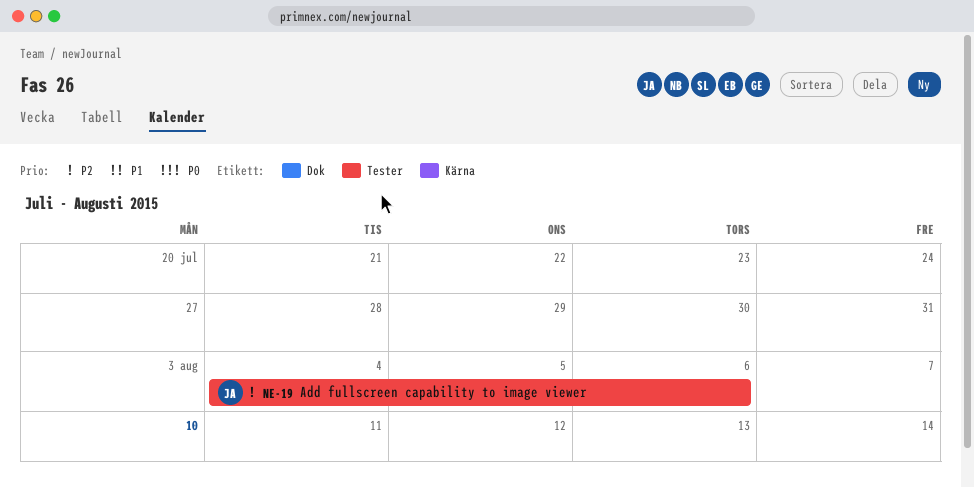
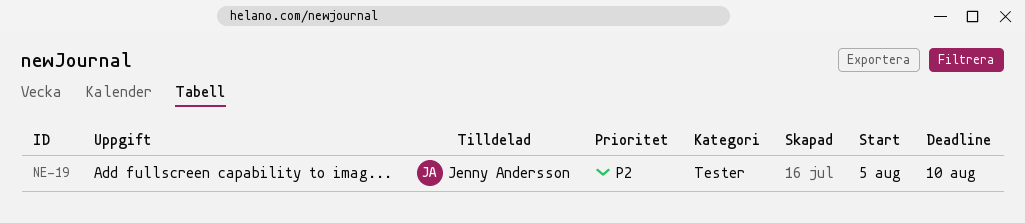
NE-19, start: Aug 4 -> Aug 5
NE-19, due: Aug 6 -> Aug 10

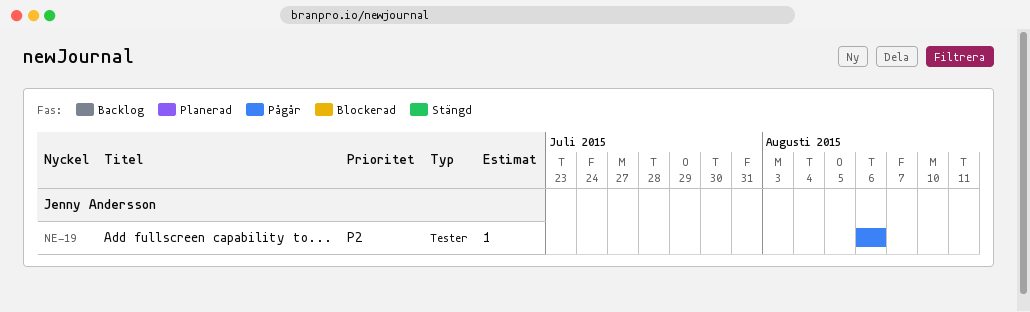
NE-19, start: Aug 5 -> Aug 6
NE-19, due: Aug 10 -> Aug 6

